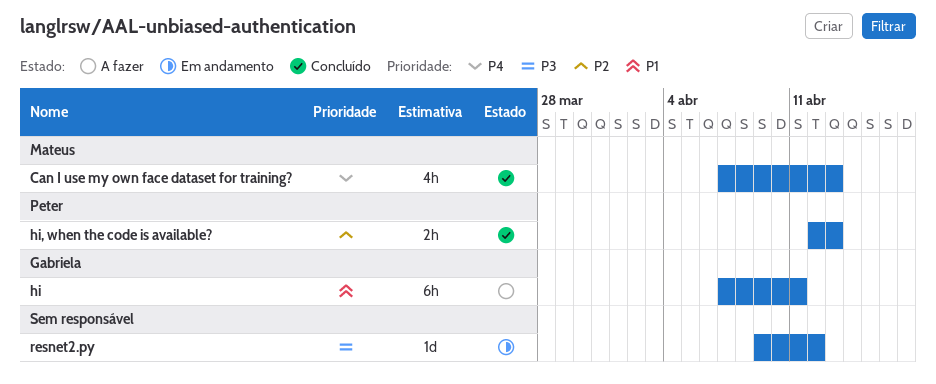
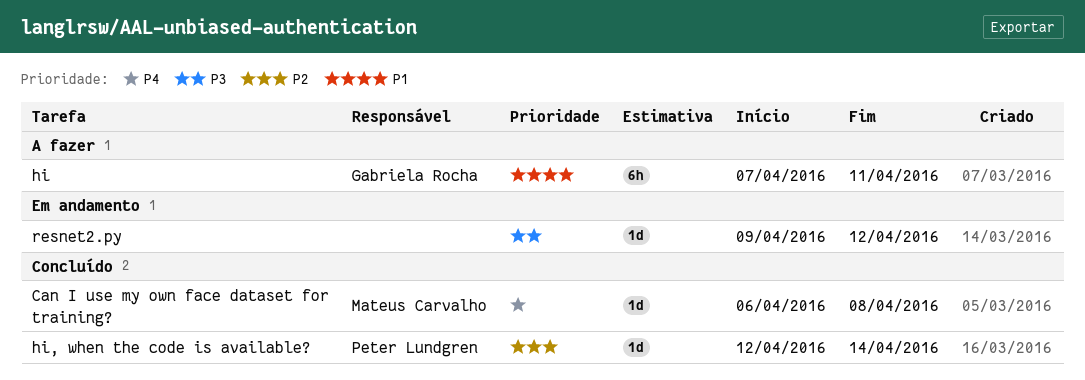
Can I use my own face dataset for training?, estimate: 4h -> 1d
Can I use my own face dataset for training?, start: Apr 7 -> Apr 6
Can I use my own face dataset for training?, due: Apr 13 -> Apr 8
hi, when the code is available?, estimate: 2h -> 1d
hi, when the code is available?, due: Apr 13 -> Apr 14

